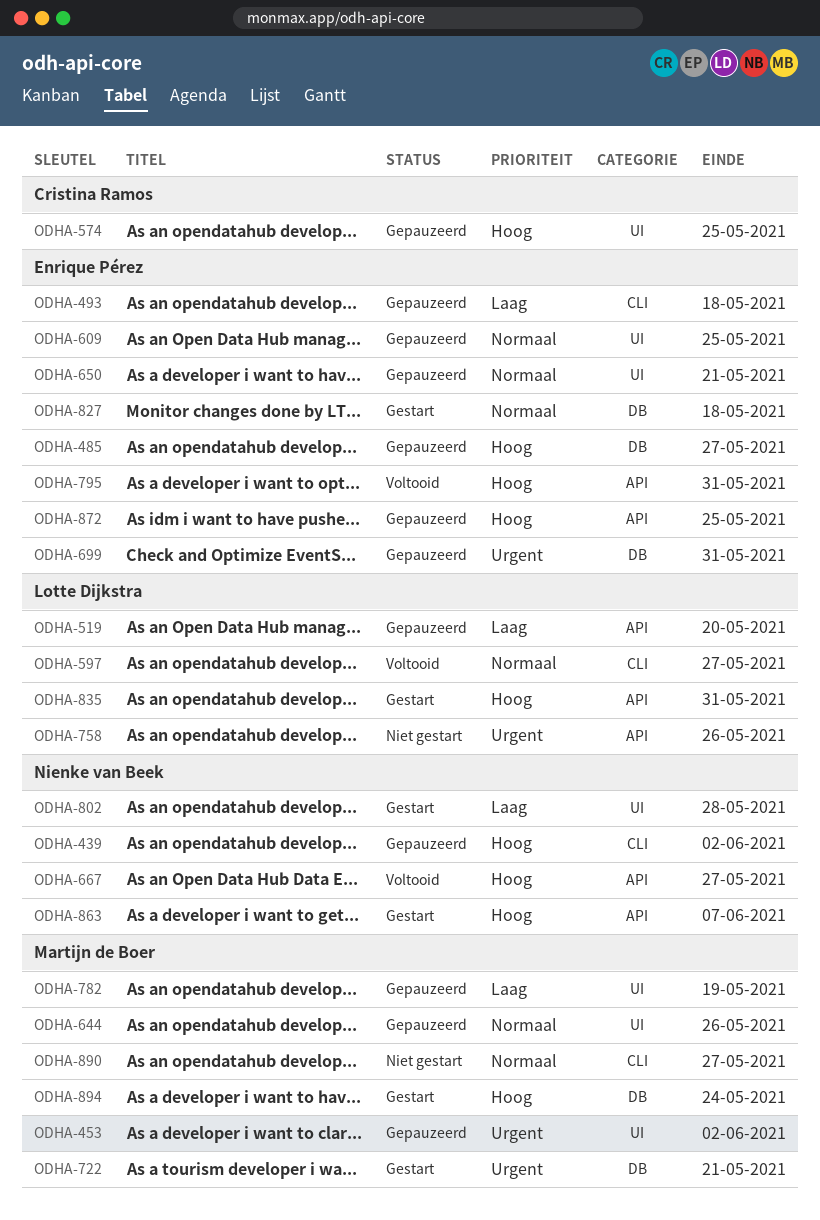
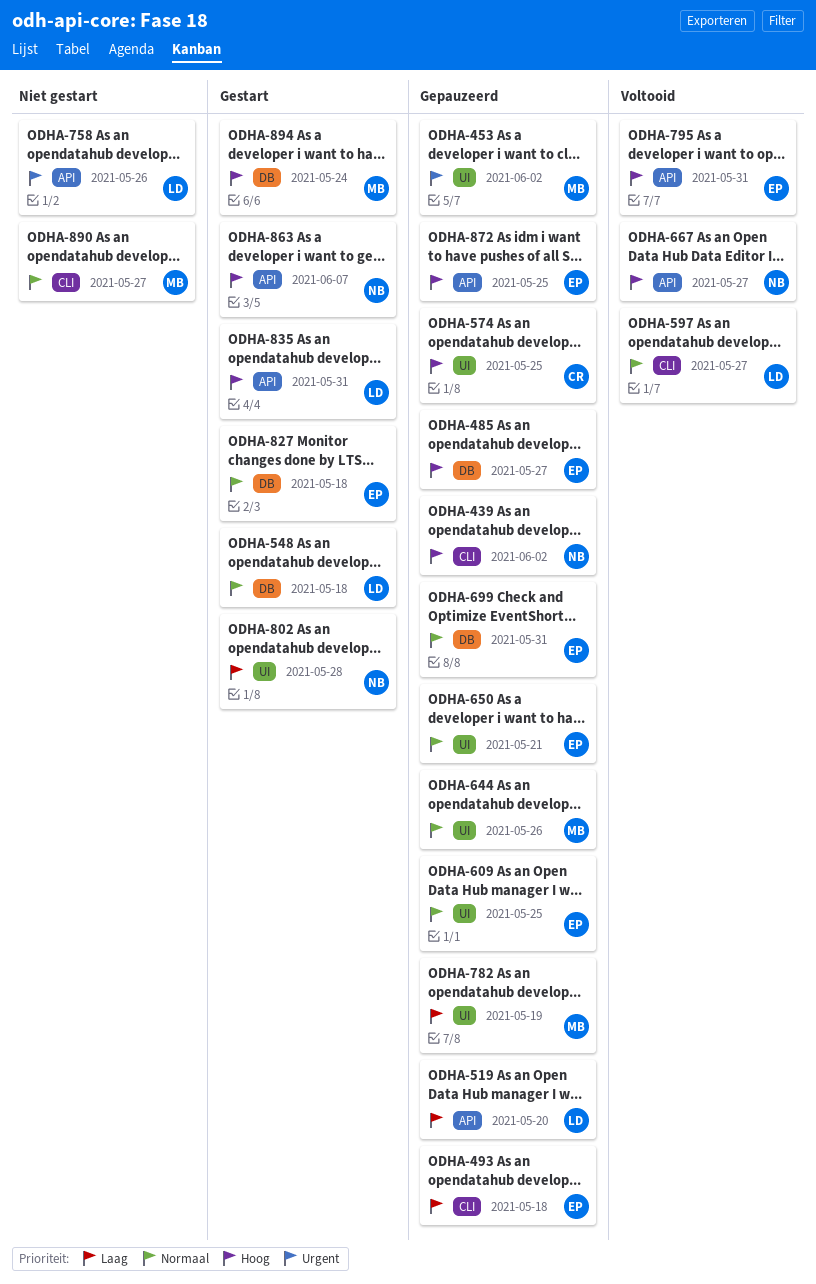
ODHA-548: none -> present
ODHA-699, priority: Urgent -> Normaal
ODHA-722: present -> none

